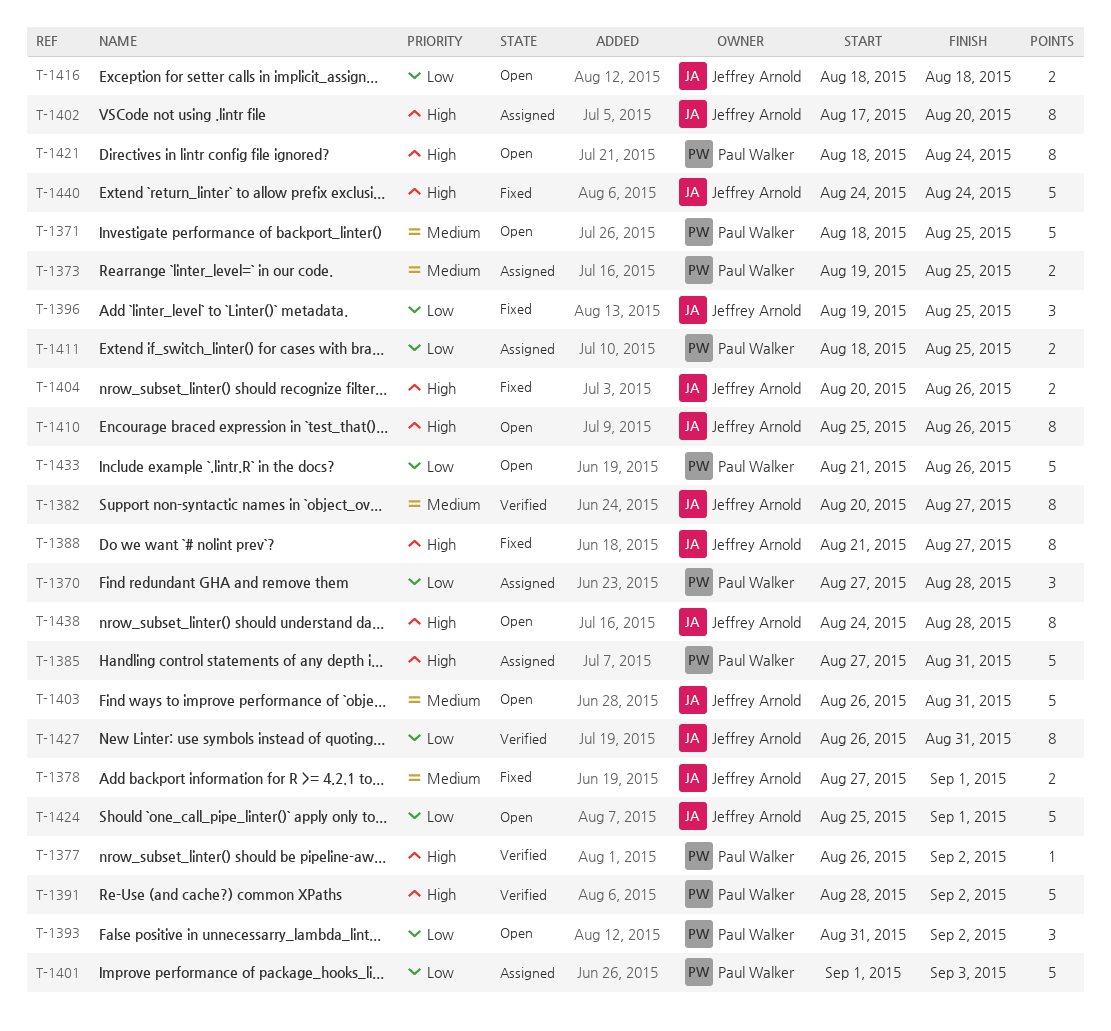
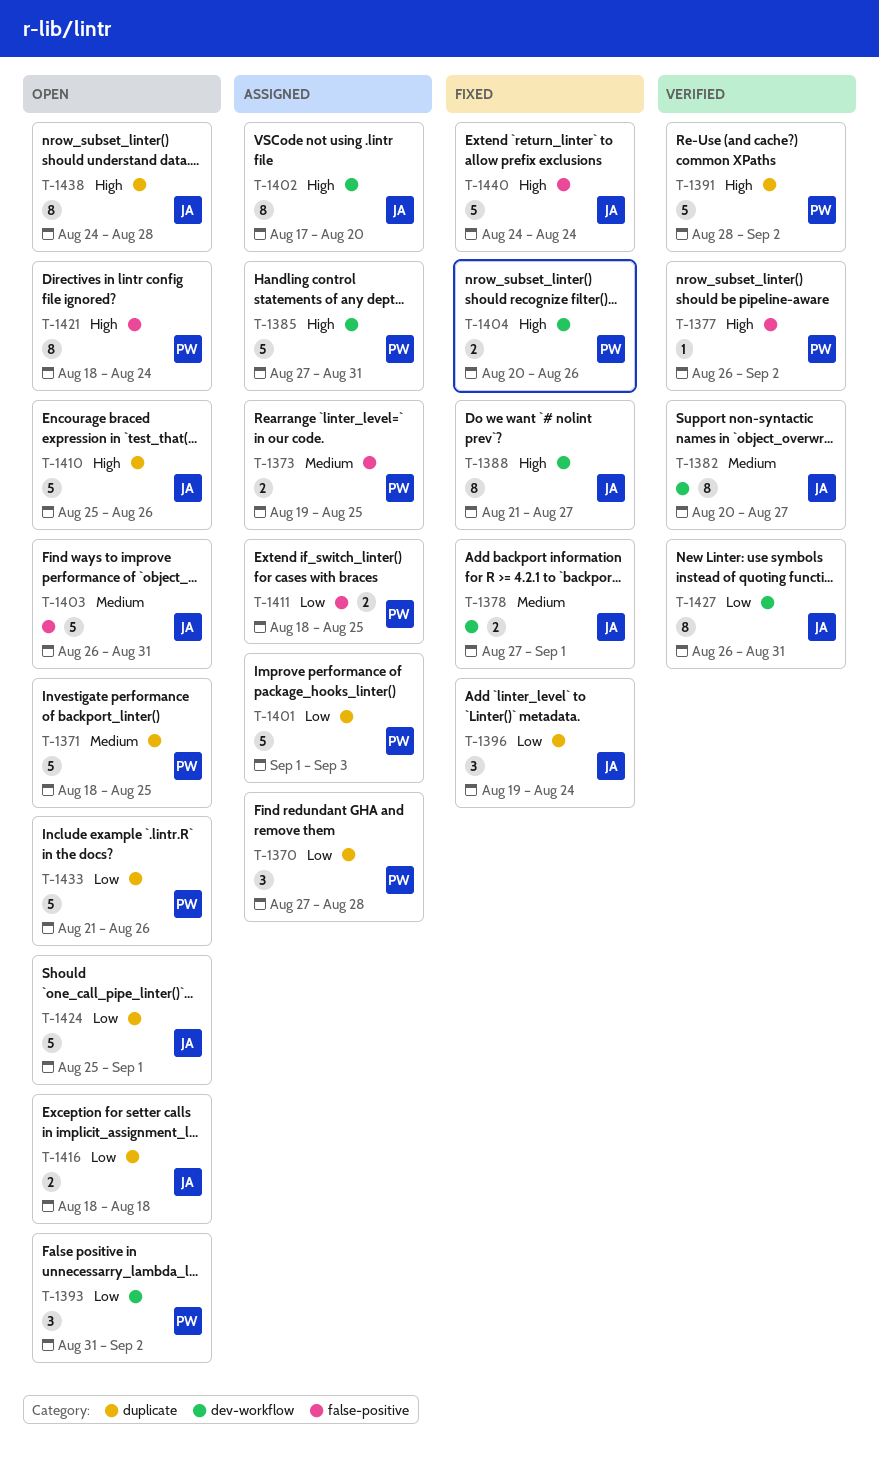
T-1396, due: Aug 25 -> Aug 24
T-1404, owner: Jeffrey Arnold -> Paul Walker
T-1410, estimate: 8 -> 5

